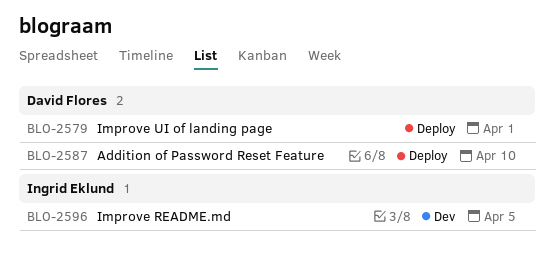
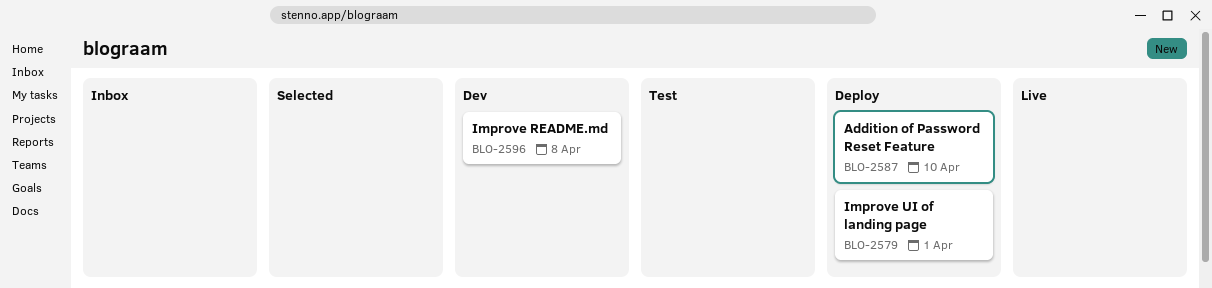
BLO-2596, due: Apr 5 -> Apr 8

